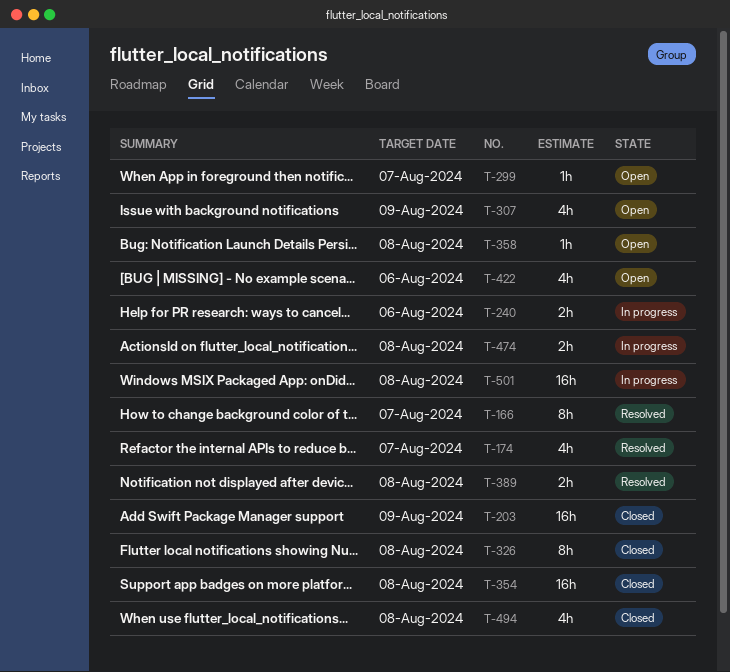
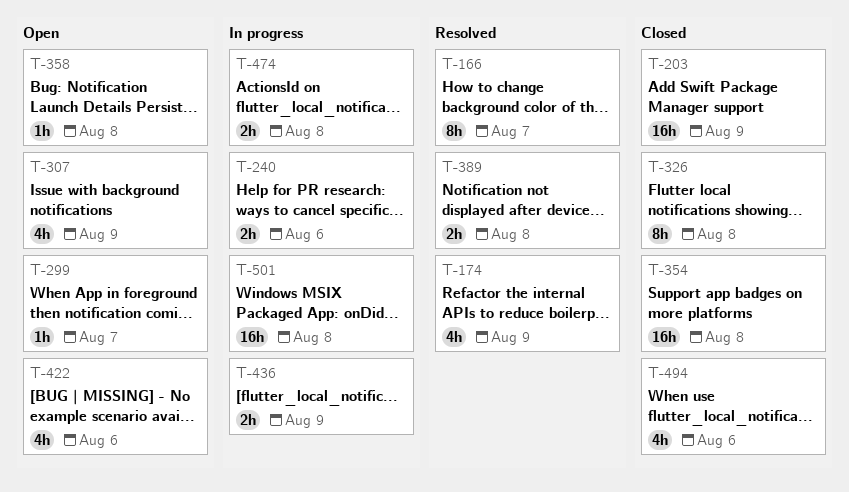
T-174, due: Aug 7 -> Aug 9
T-436: none -> present
T-494, due: Aug 8 -> Aug 6

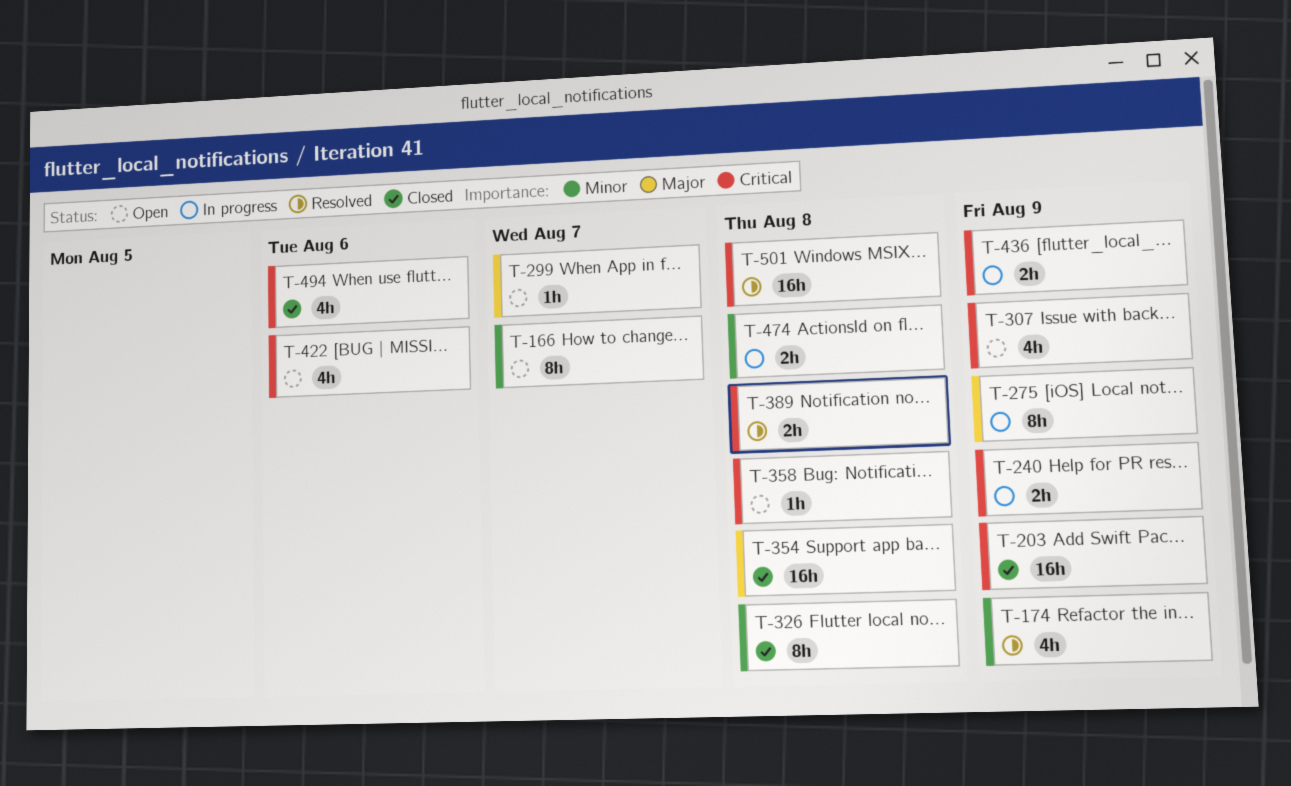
T-166, status: Resolved -> Open
T-240, due: Aug 6 -> Aug 9
T-275: none -> present
T-501, status: In progress -> Resolved

